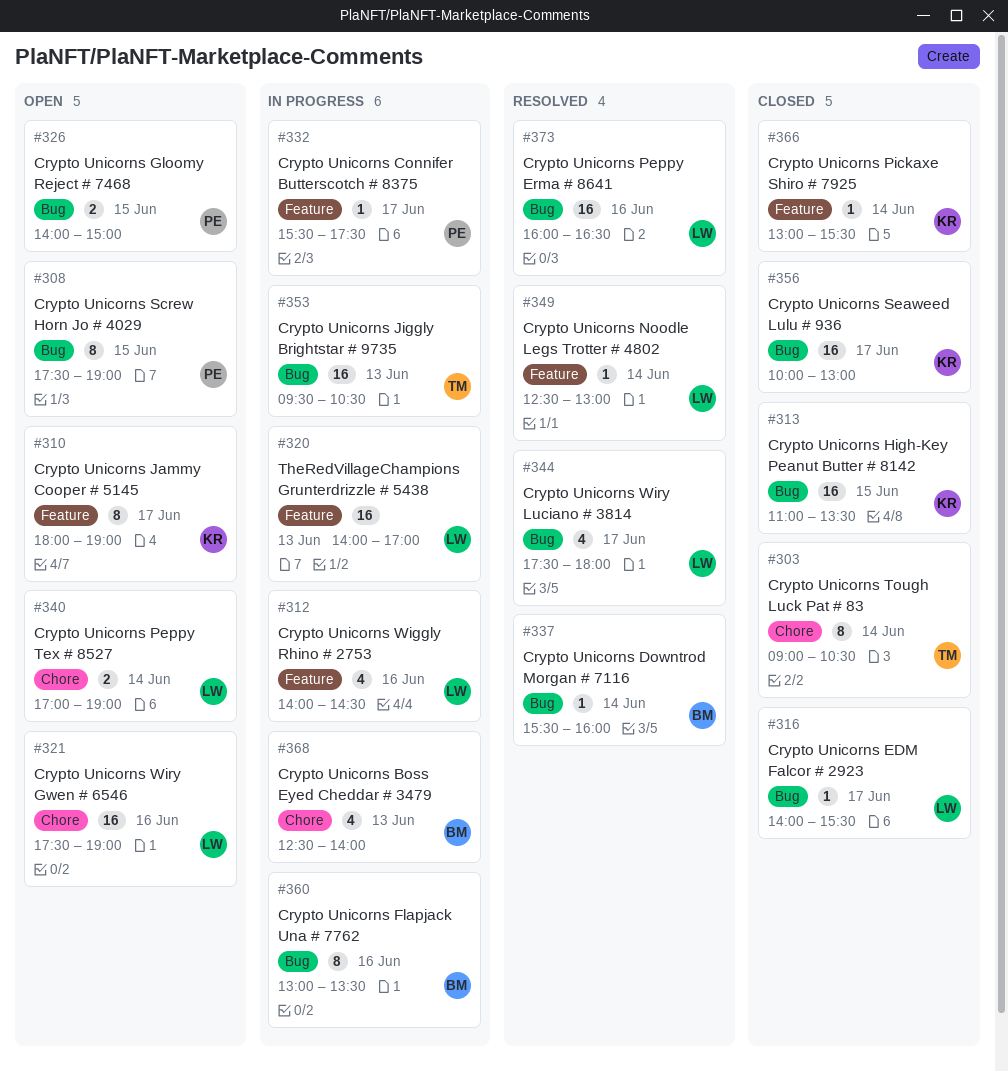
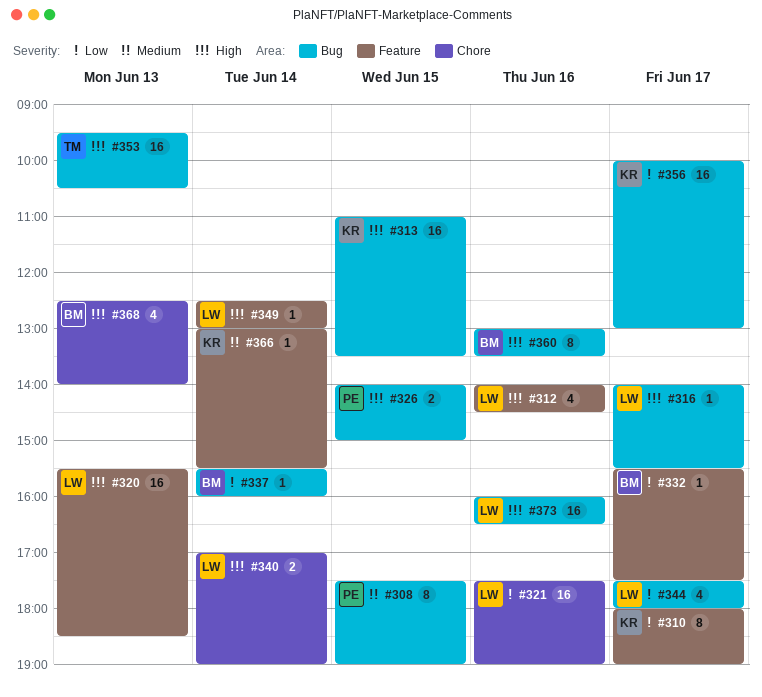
#303: present -> none
#320, begins: 14:00 -> 15:30
#320, ends: 17:00 -> 18:30
#332, owner: PE -> BM

